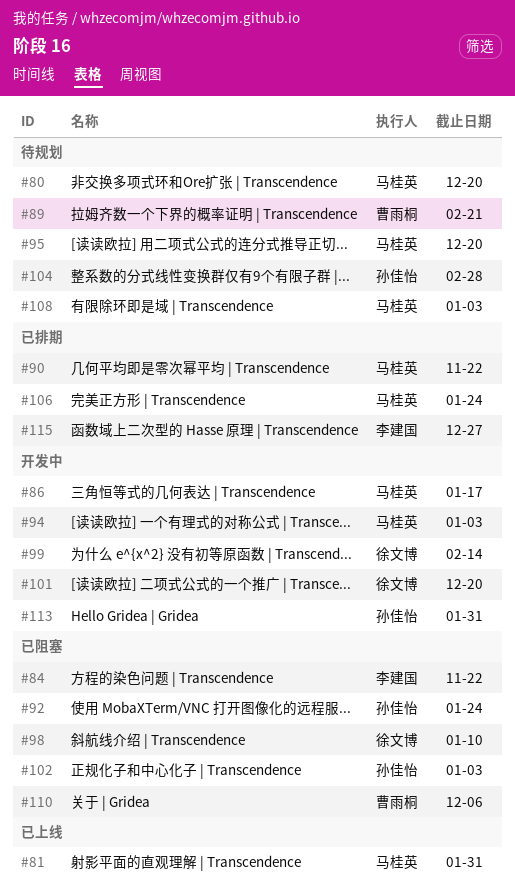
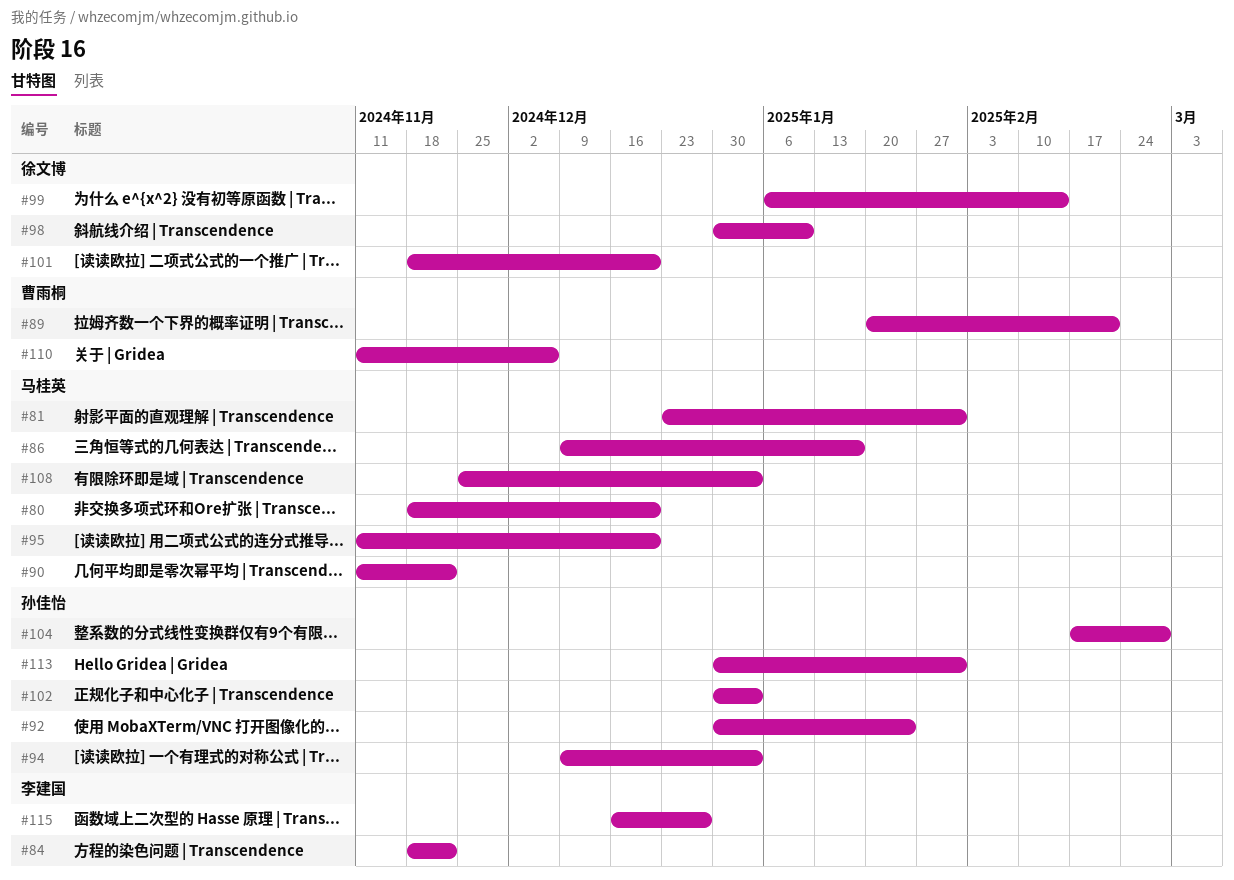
#94, owner: 马桂英 -> 孙佳怡
#106: present -> none

